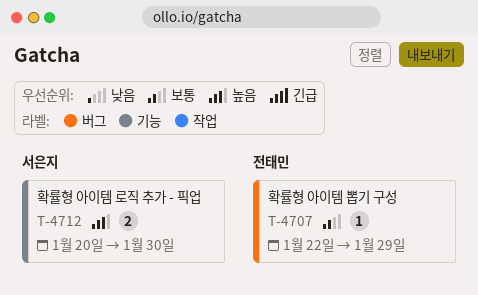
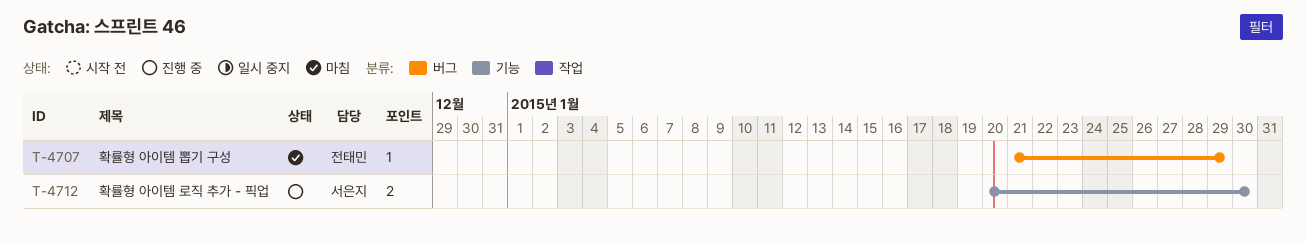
T-4707, start: Jan 22 -> Jan 21

